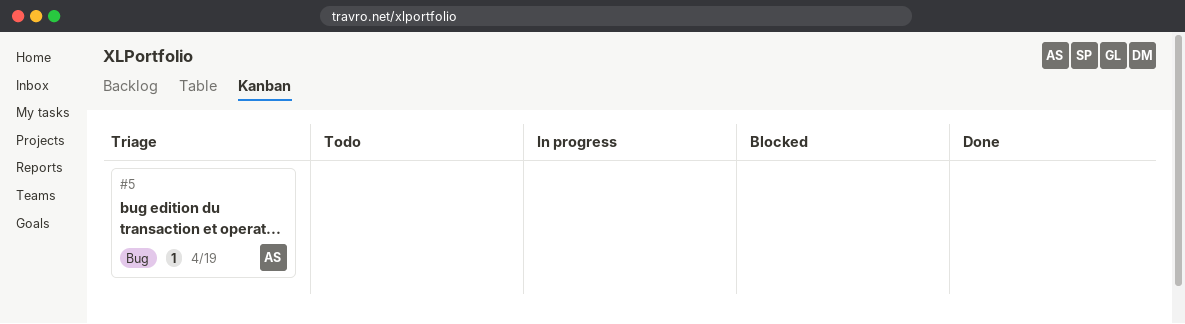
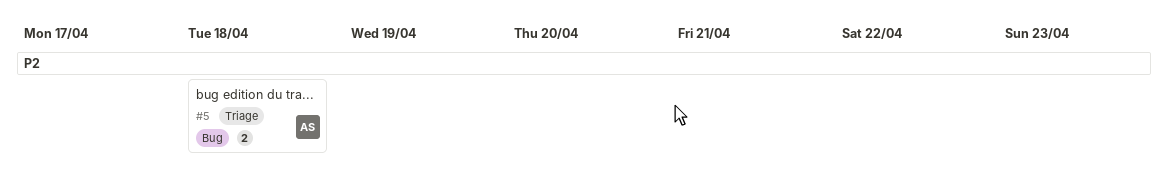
#5, estimate: 1 -> 2
#5, due: Apr 19 -> Apr 18

